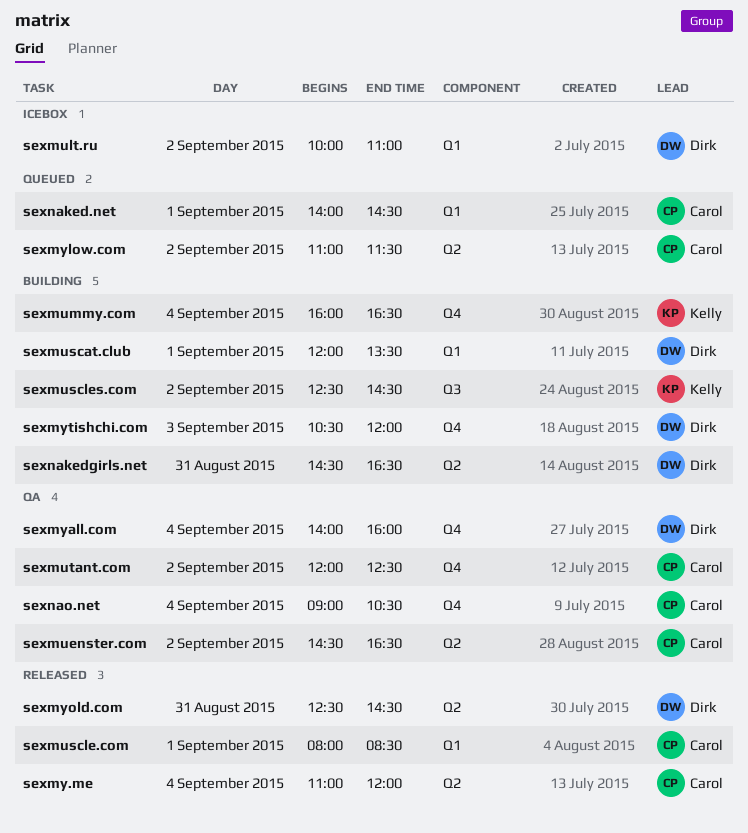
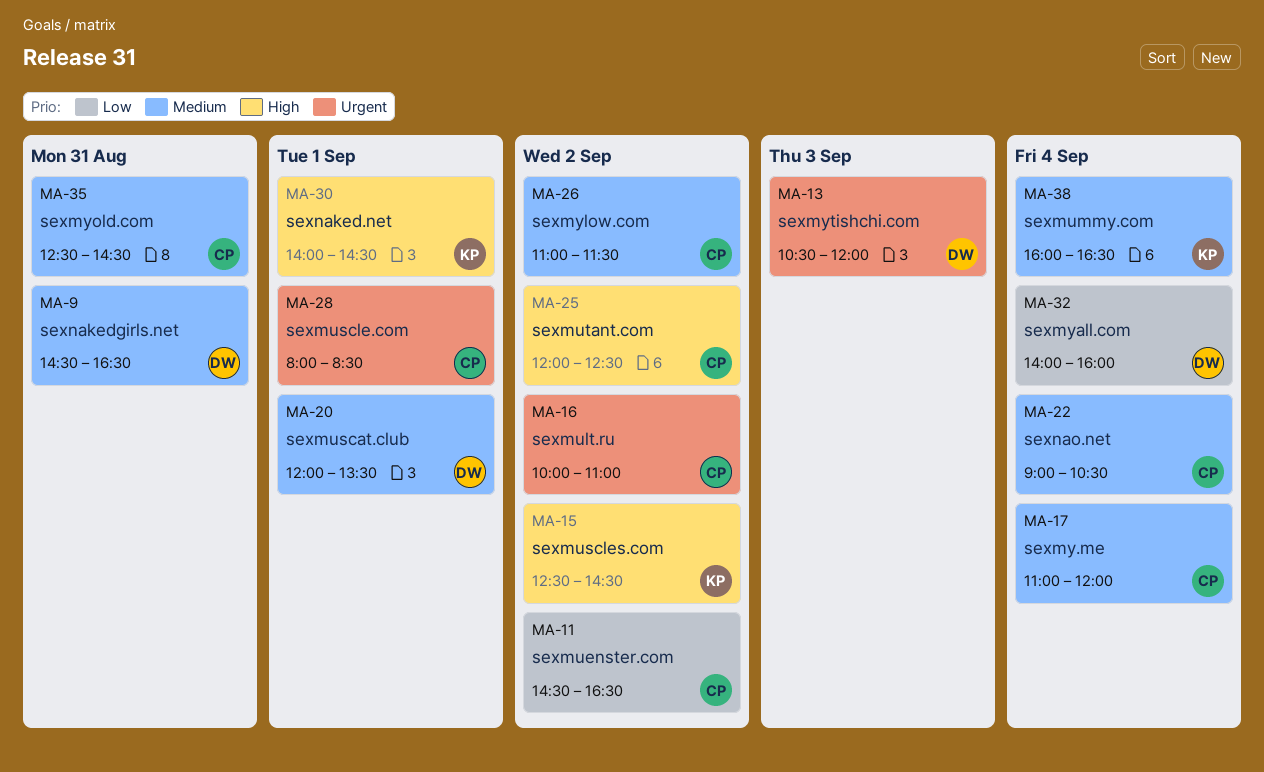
sexmult.ru, owner: Dirk -> Carol
sexmyold.com, owner: Dirk -> Carol
sexnaked.net, owner: Carol -> Kelly

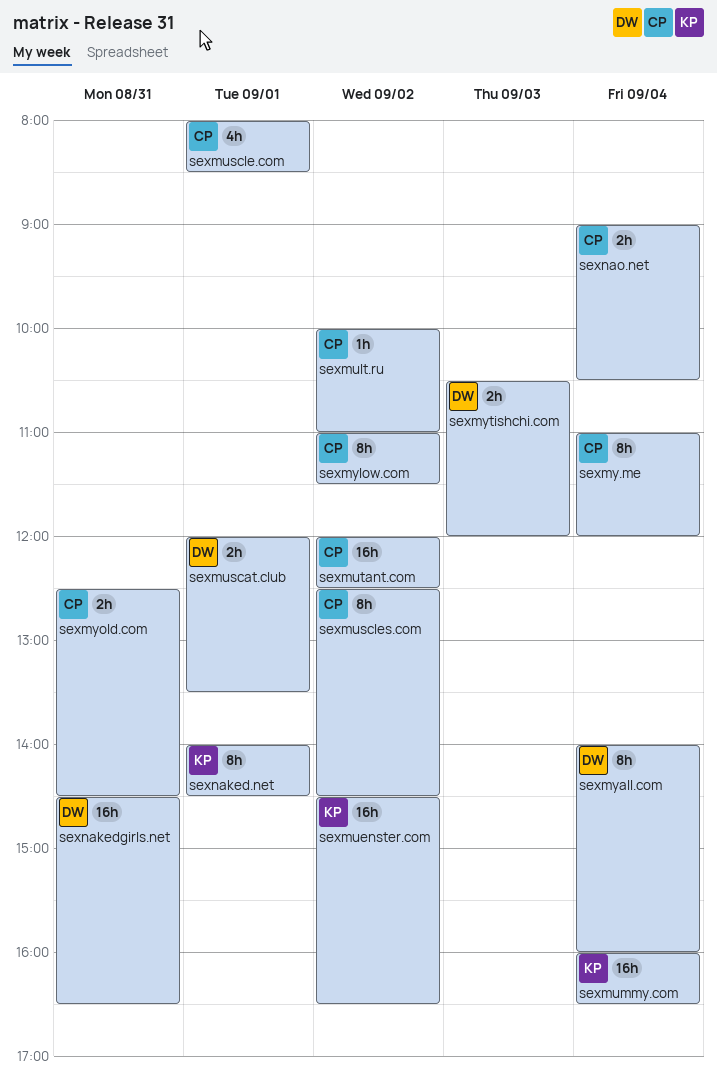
sexmuenster.com, owner: CP -> KP
sexmuscles.com, owner: KP -> CP

